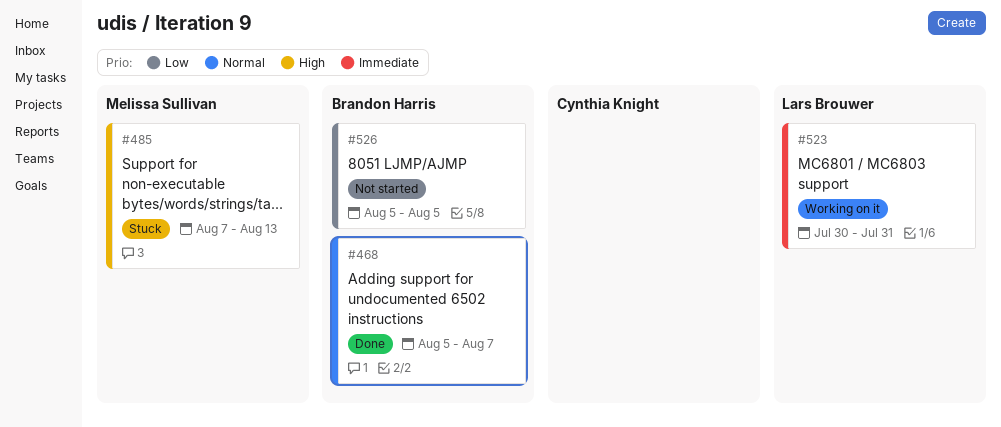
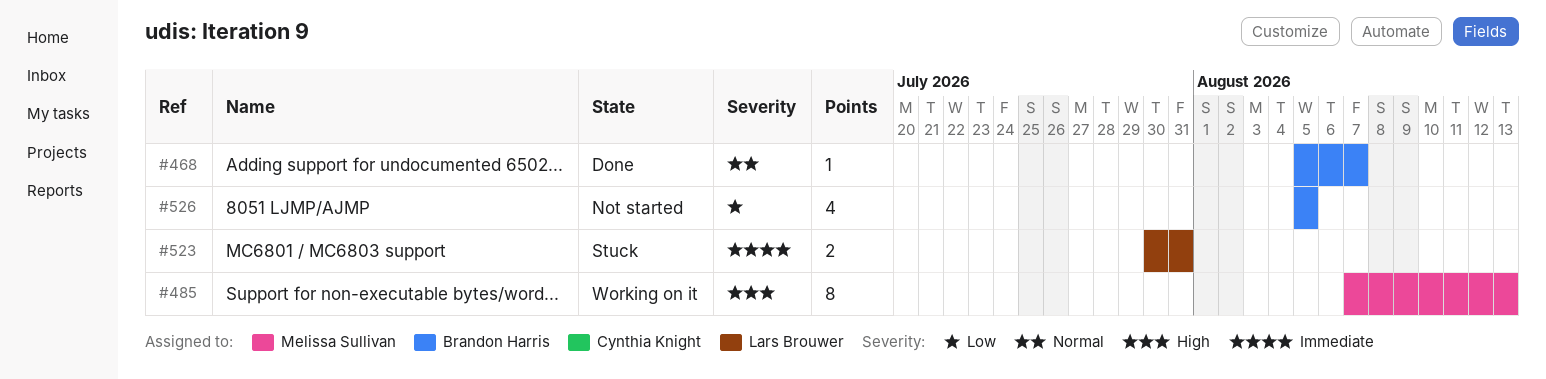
#485, status: Stuck -> Working on it
#523, status: Working on it -> Stuck

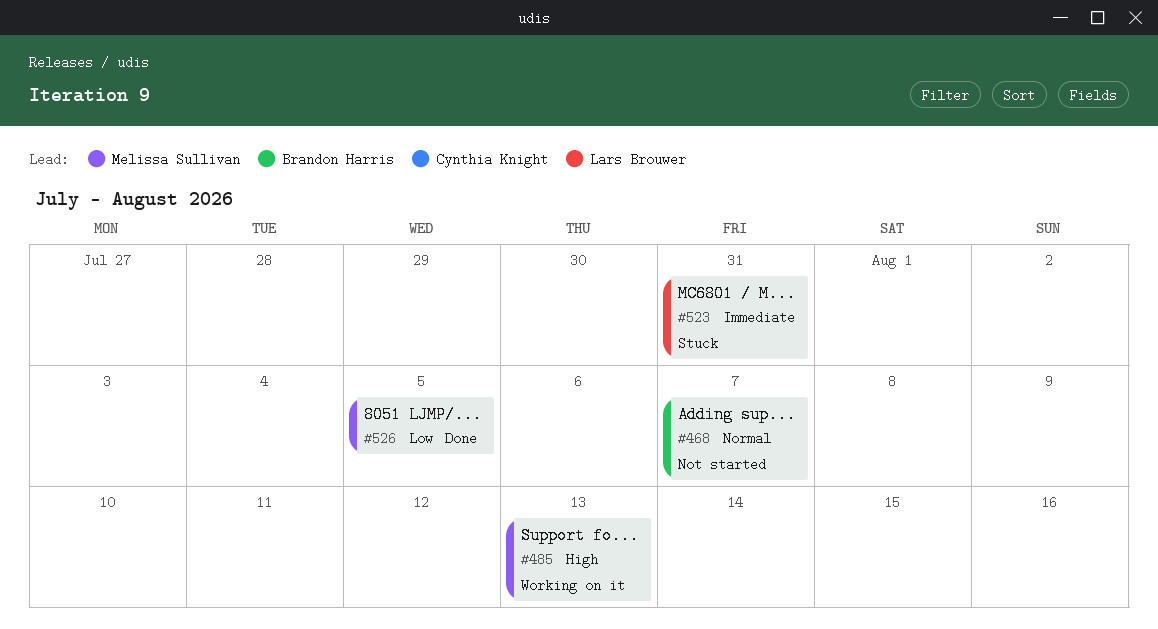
#468, status: Done -> Not started
#526, status: Not started -> Done
#526, owner: Brandon Harris -> Melissa Sullivan

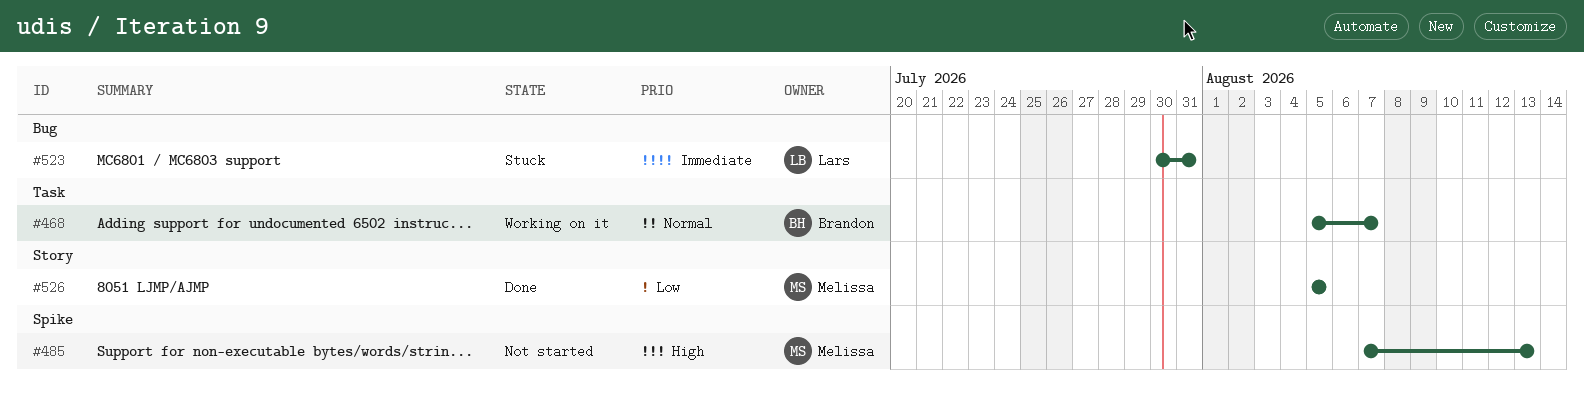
#468, status: Not started -> Working on it
#485, status: Working on it -> Not started

